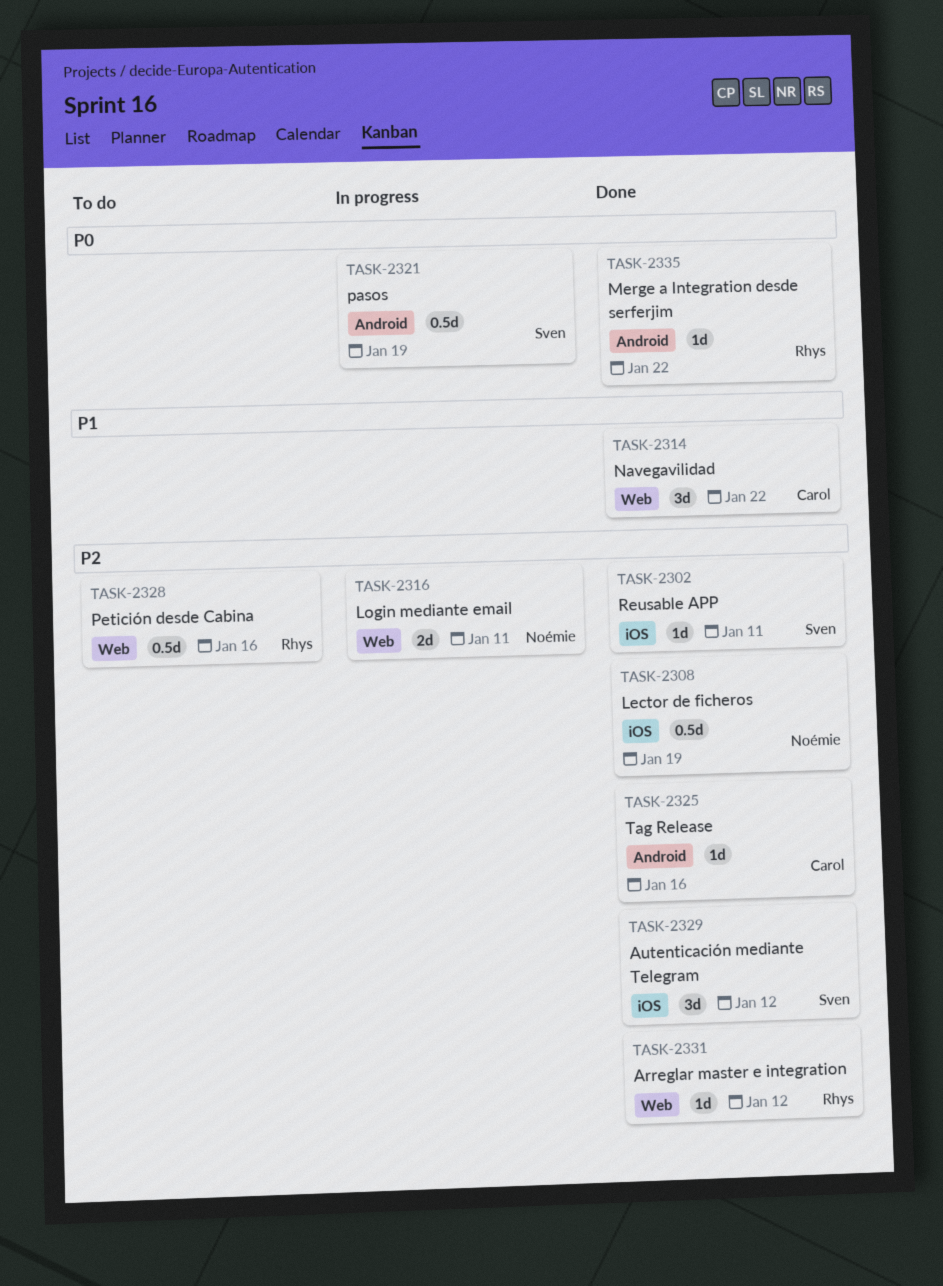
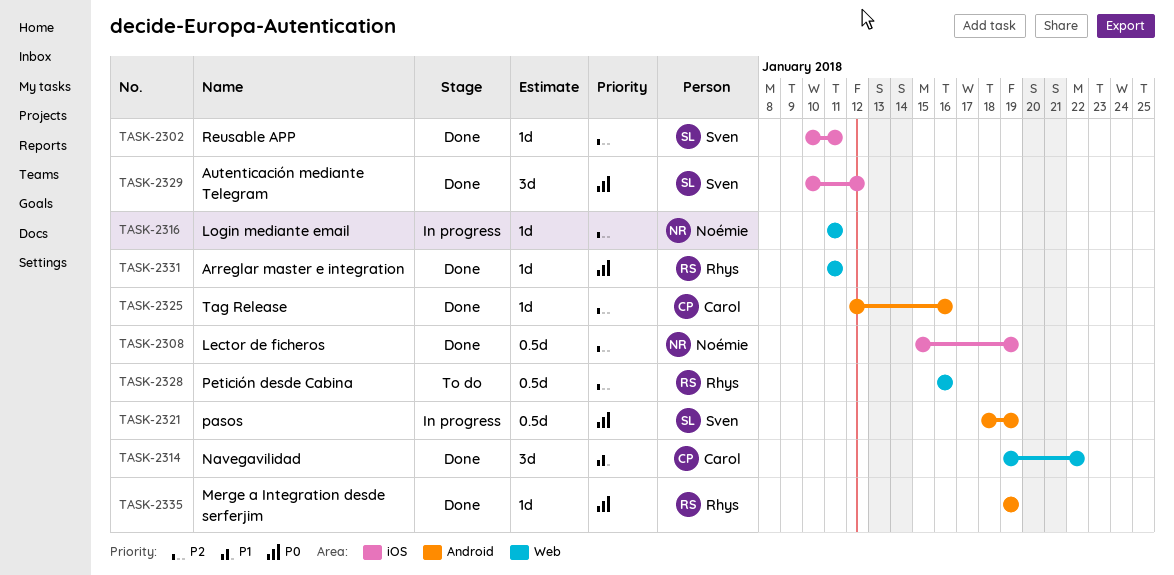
TASK-2316, estimate: 2d -> 1d
TASK-2329, priority: P2 -> P0
TASK-2331, priority: P2 -> P0
TASK-2331, due: Jan 12 -> Jan 11
TASK-2335, due: Jan 22 -> Jan 19

